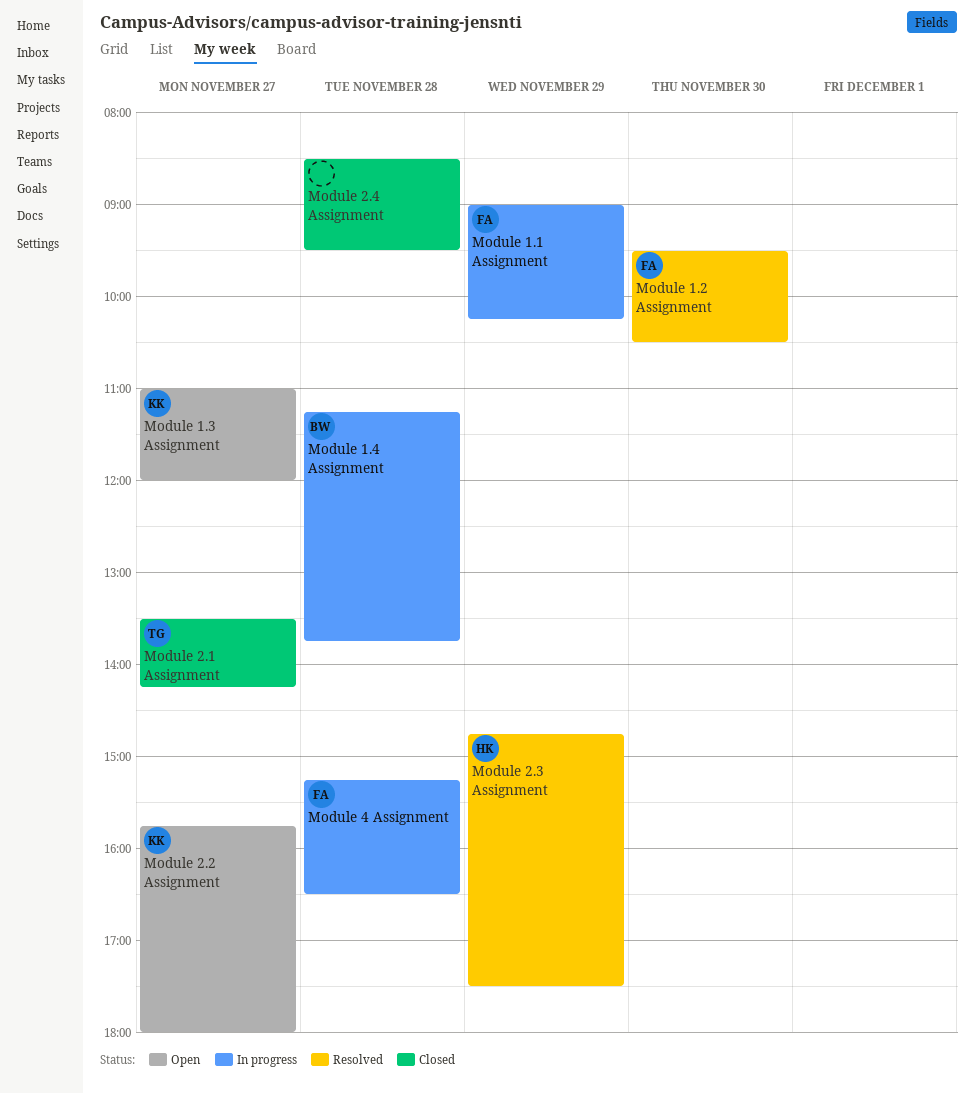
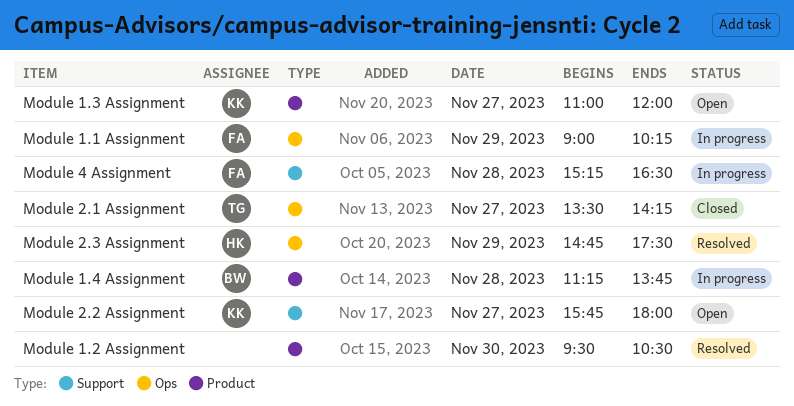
Module 1.2 Assignment, owner: FA -> none
Module 2.4 Assignment: present -> none

